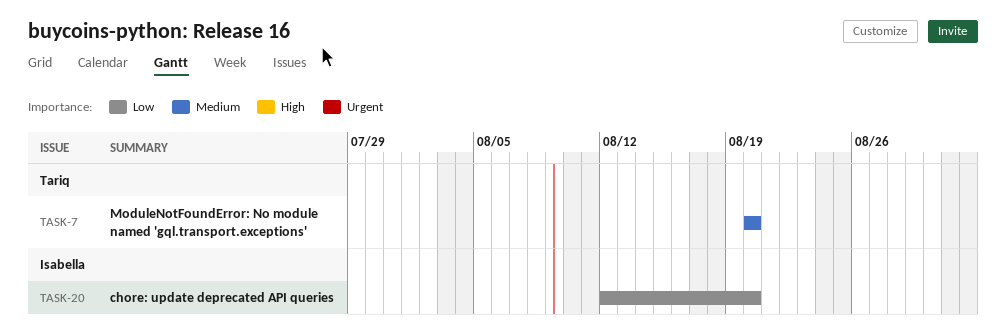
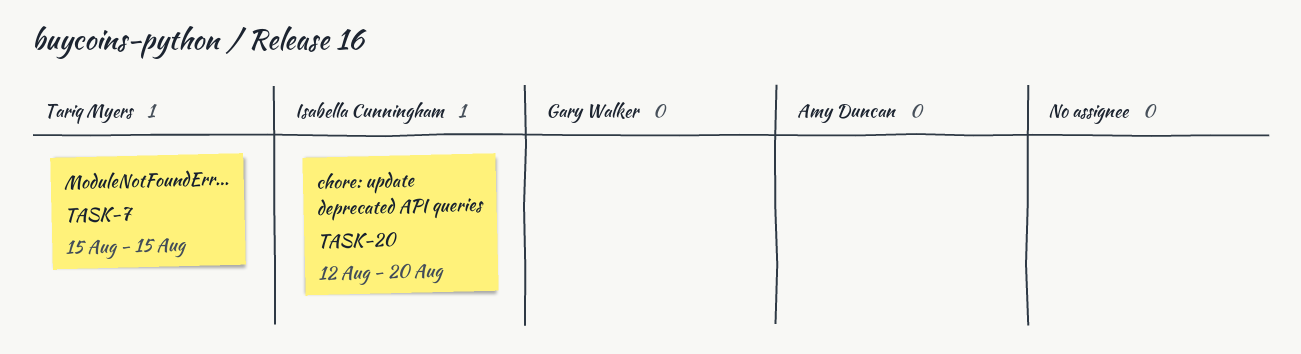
TASK-7, start: Aug 20 -> Aug 15
TASK-7, due: Aug 20 -> Aug 15

